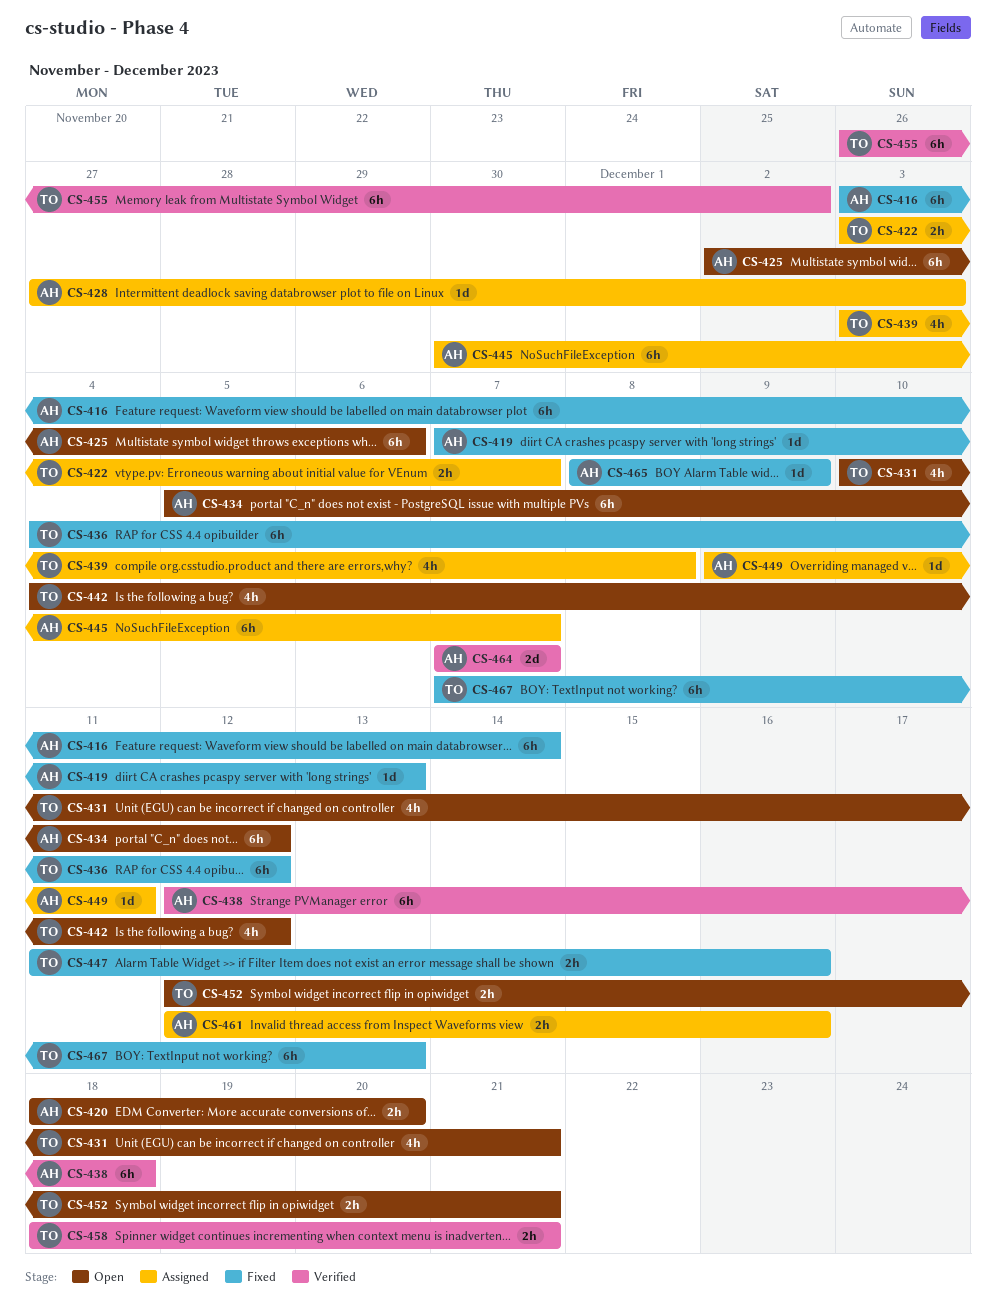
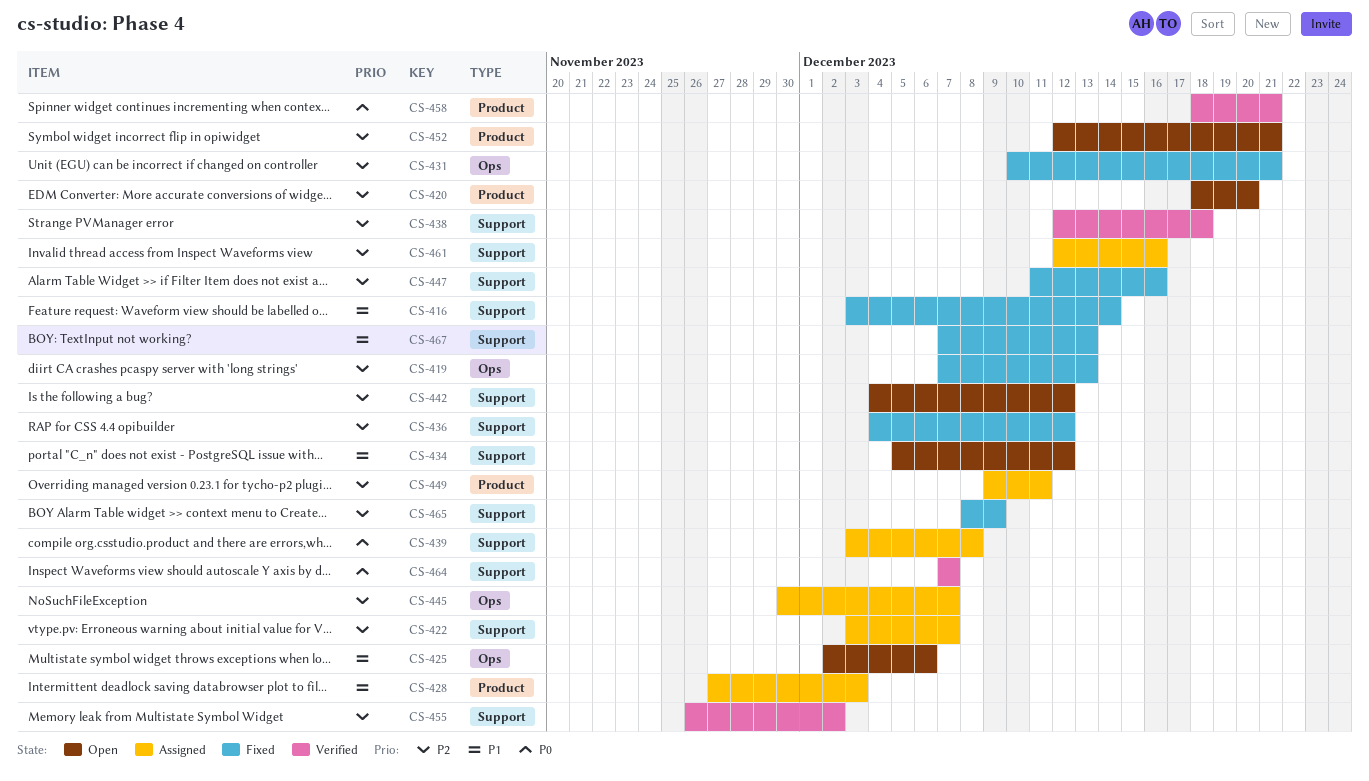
CS-431, status: Open -> Fixed

